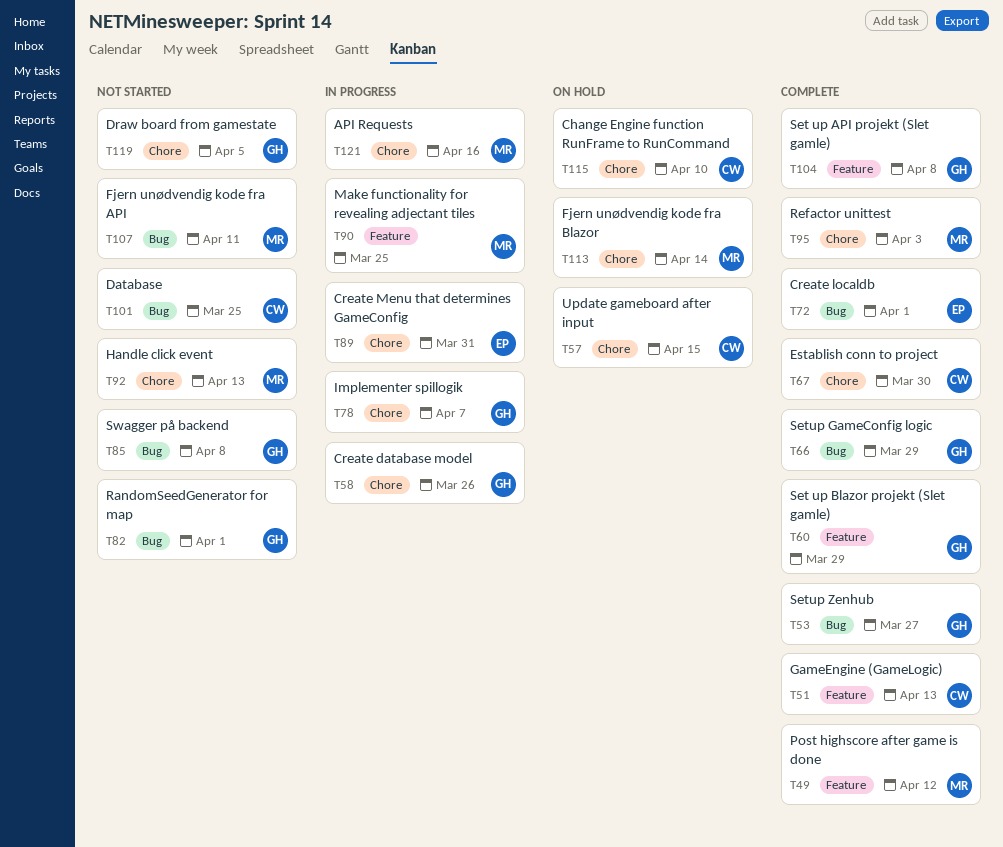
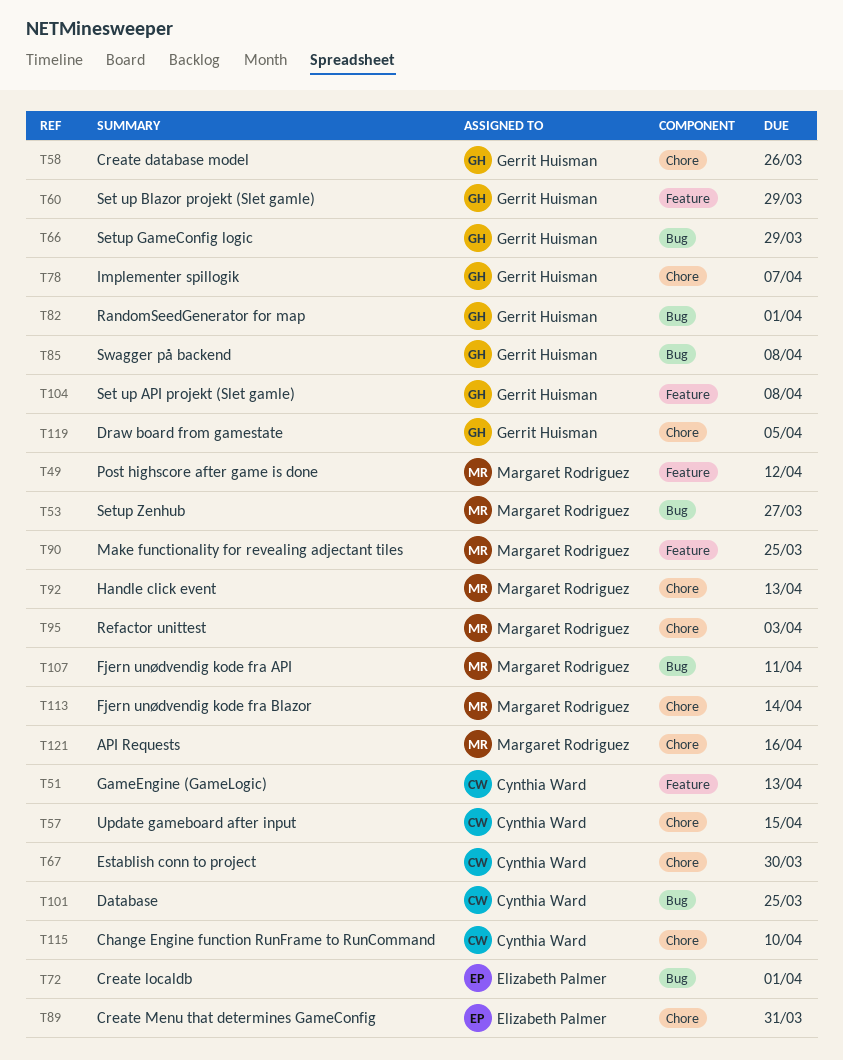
T53, owner: Gerrit Huisman -> Margaret Rodriguez

